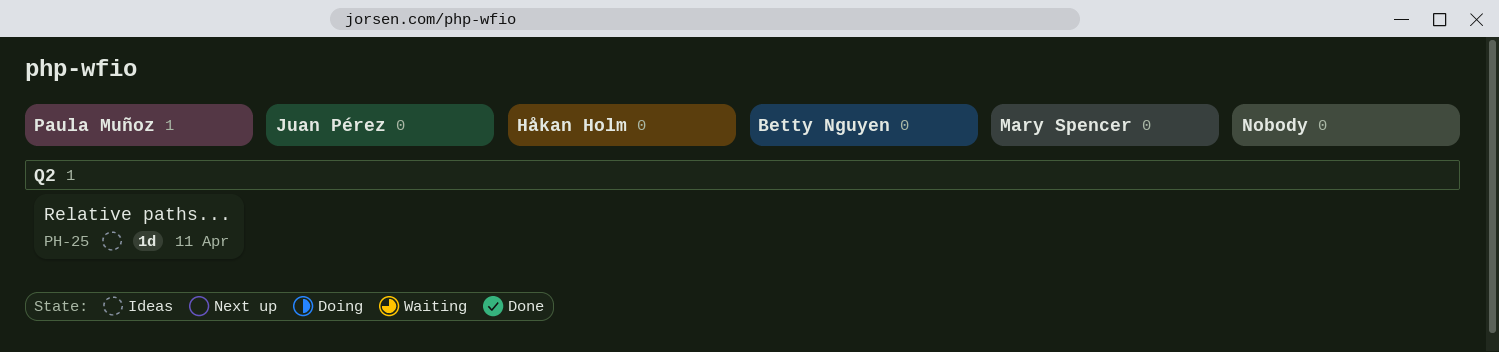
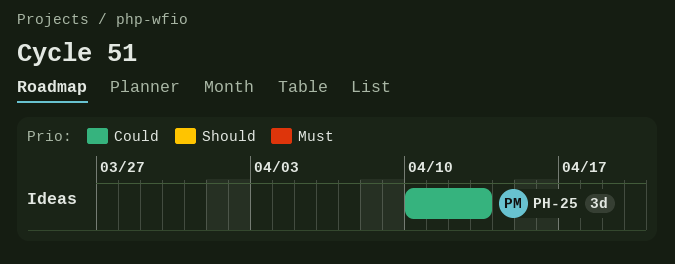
PH-25, estimate: 1d -> 3d
PH-25, due: Apr 11 -> Apr 13

